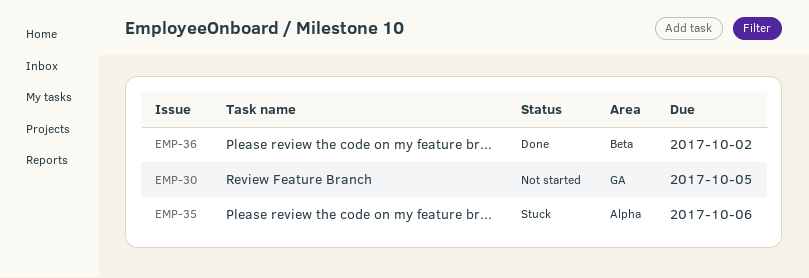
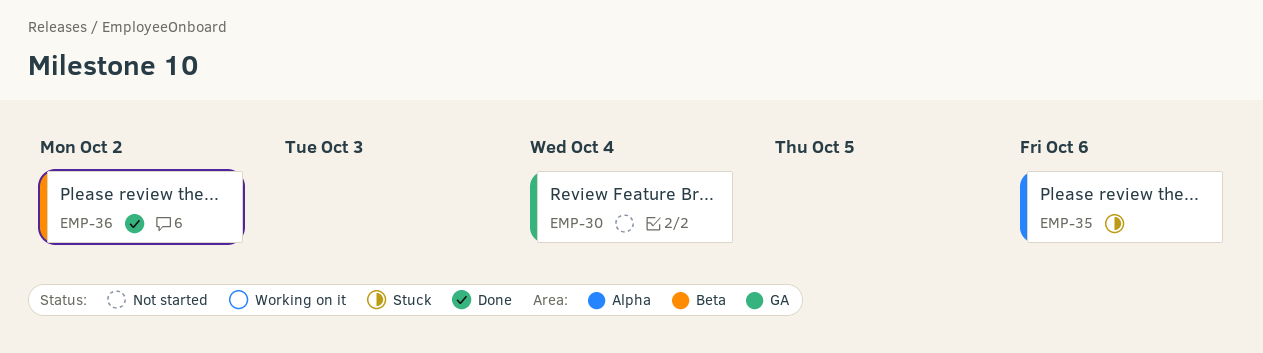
EMP-30, due: Oct 5 -> Oct 4

